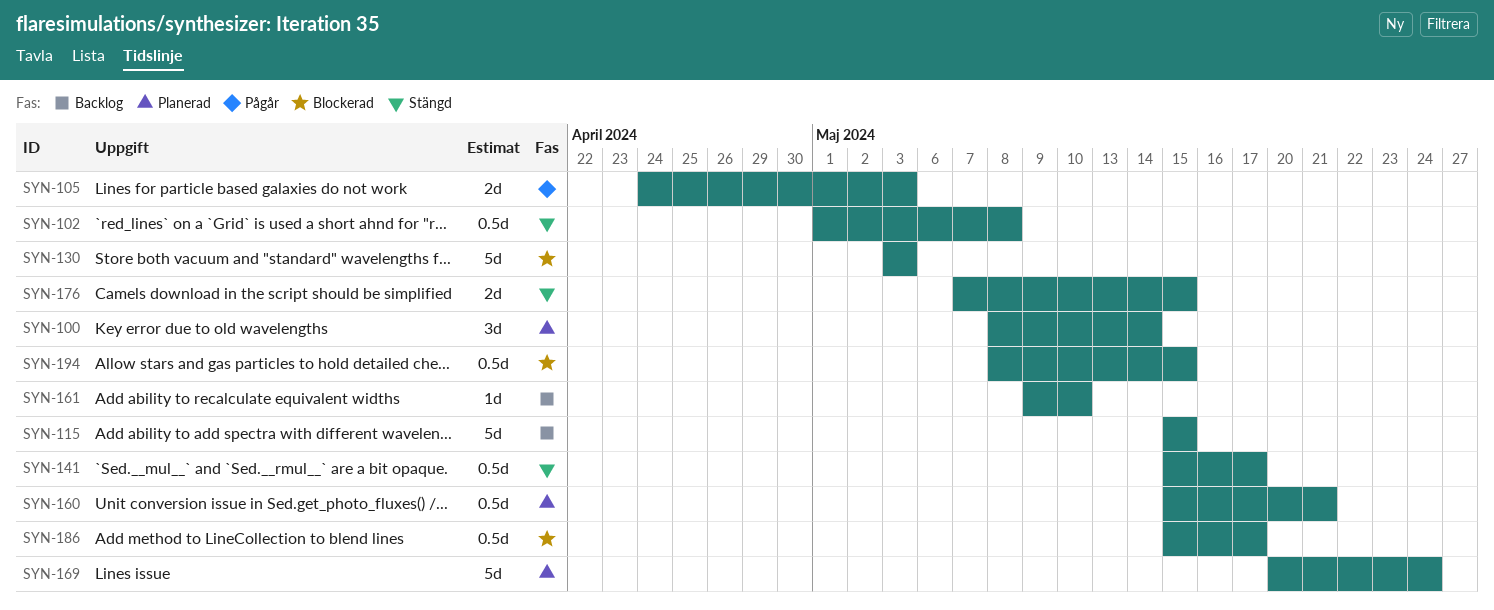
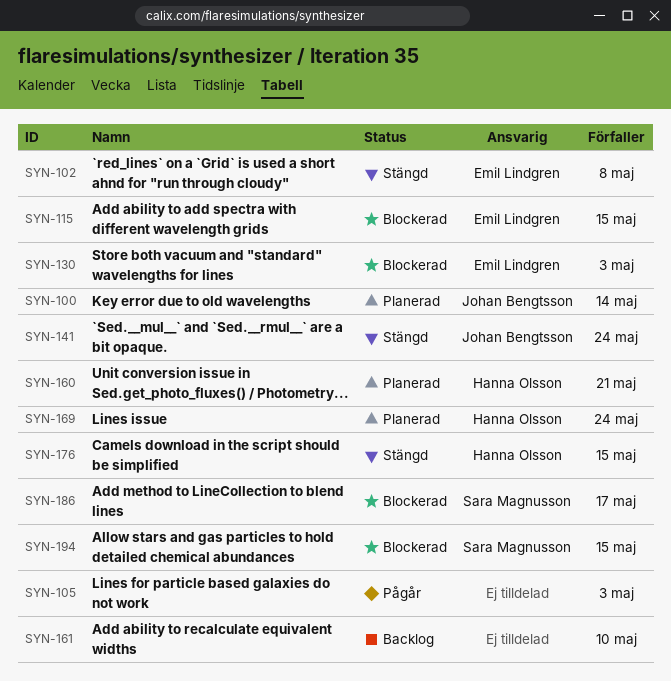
SYN-115, status: Backlog -> Blockerad
SYN-141, due: May 17 -> May 24

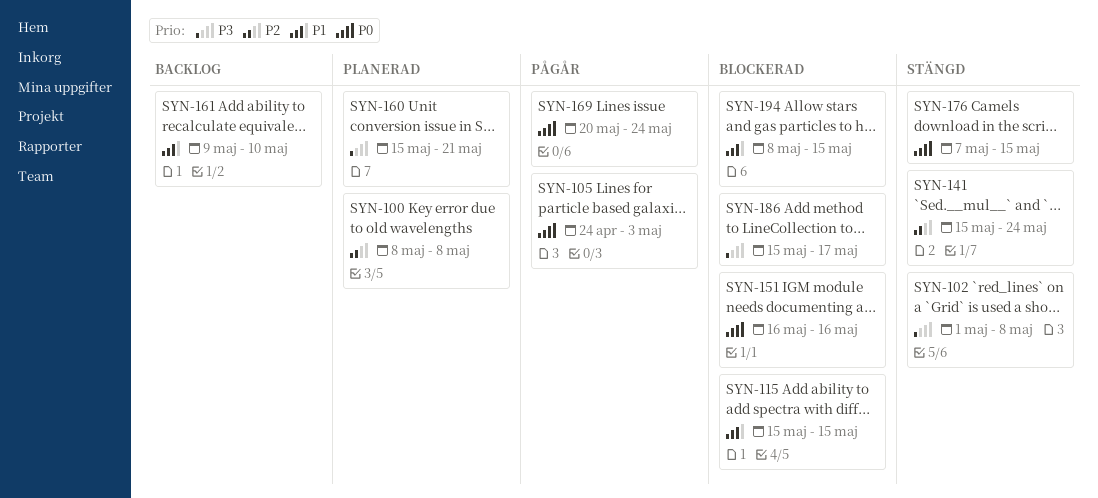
SYN-100, due: May 14 -> May 8
SYN-130: present -> none
SYN-151: none -> present
SYN-169, status: Planerad -> Pågår

